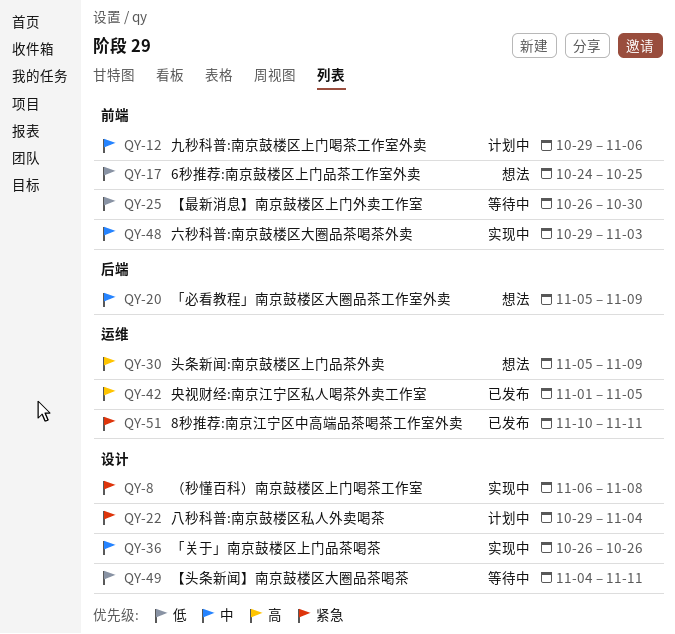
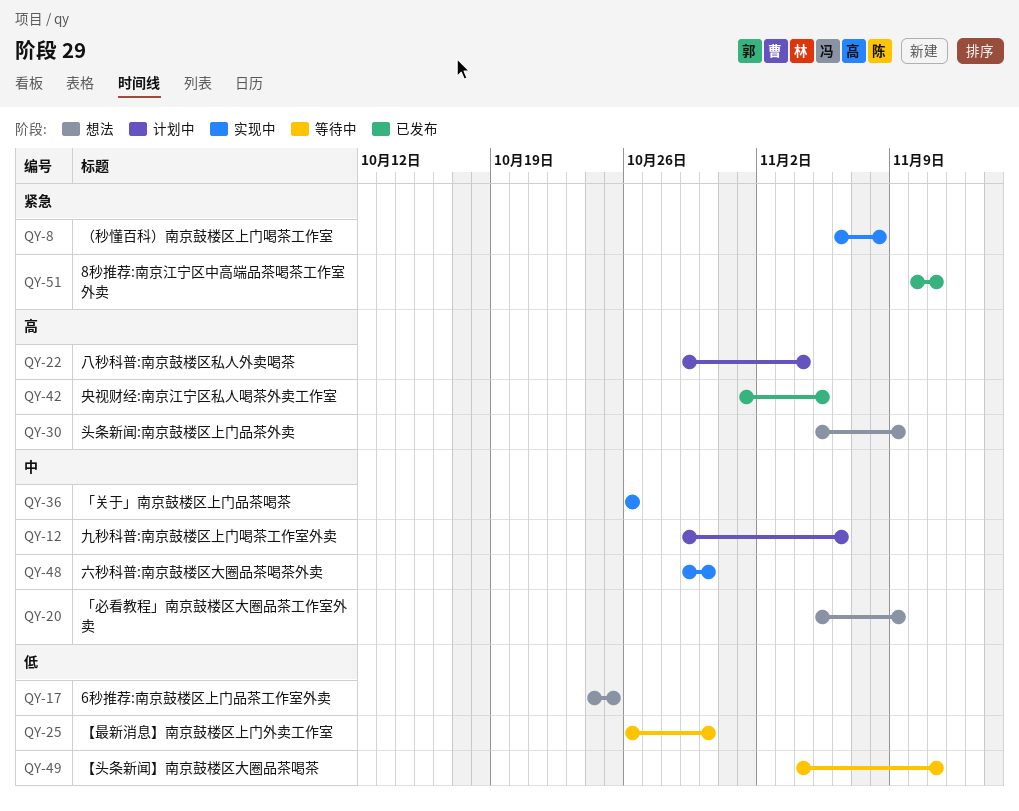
QY-22, priority: 紧急 -> 高
QY-48, due: Nov 3 -> Oct 30

